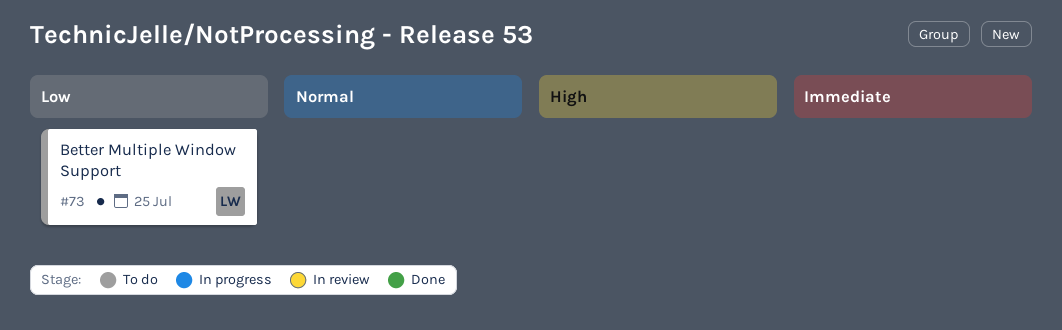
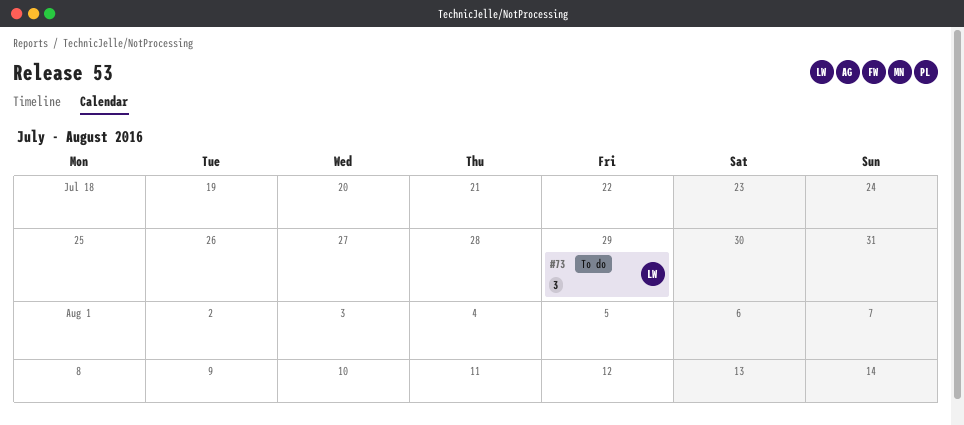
#73, estimate: 1 -> 3
#73, due: Jul 25 -> Jul 29

